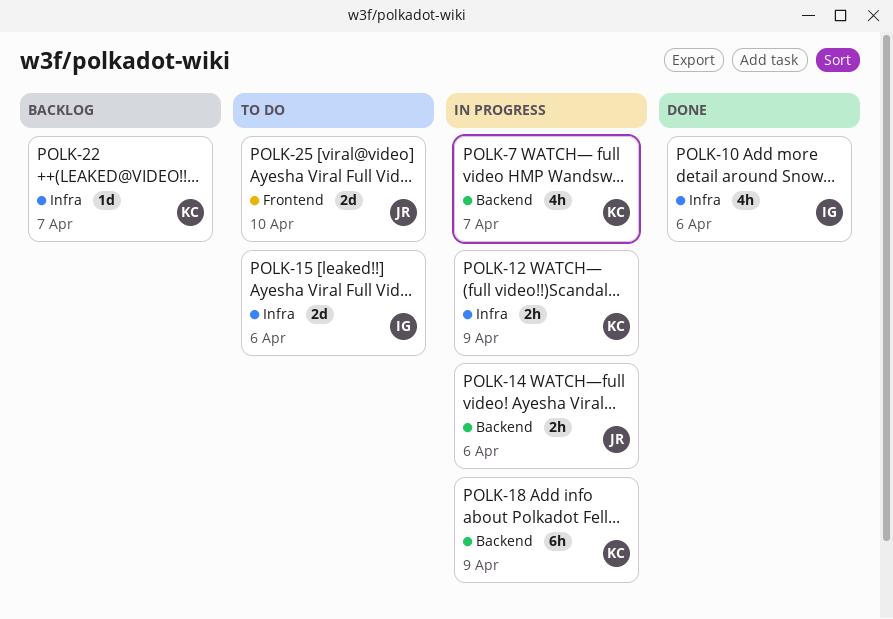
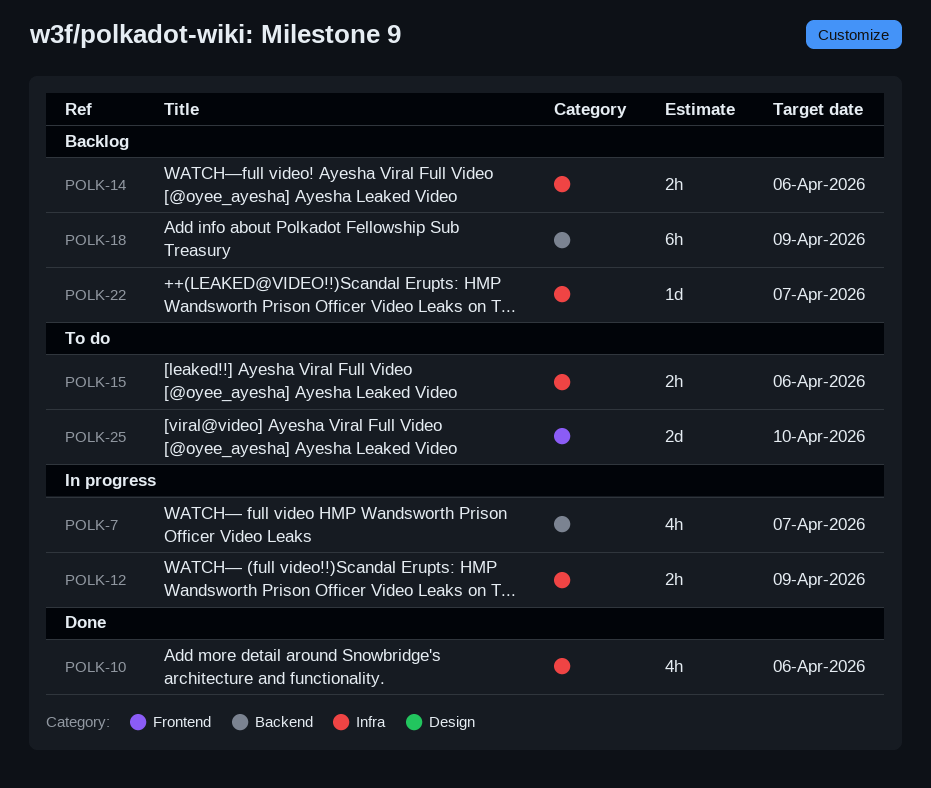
POLK-14, status: In progress -> Backlog
POLK-14, label: Backend -> Infra
POLK-15, estimate: 2d -> 2h
POLK-18, status: In progress -> Backlog

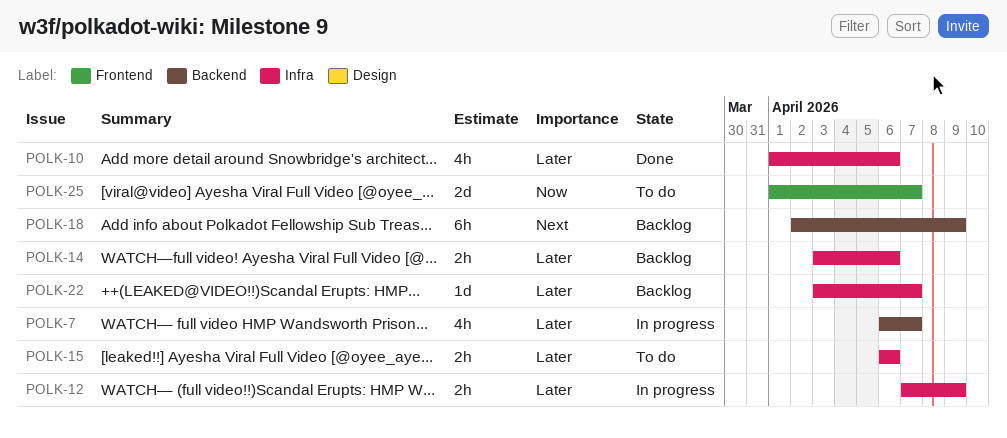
POLK-25, due: Apr 10 -> Apr 7

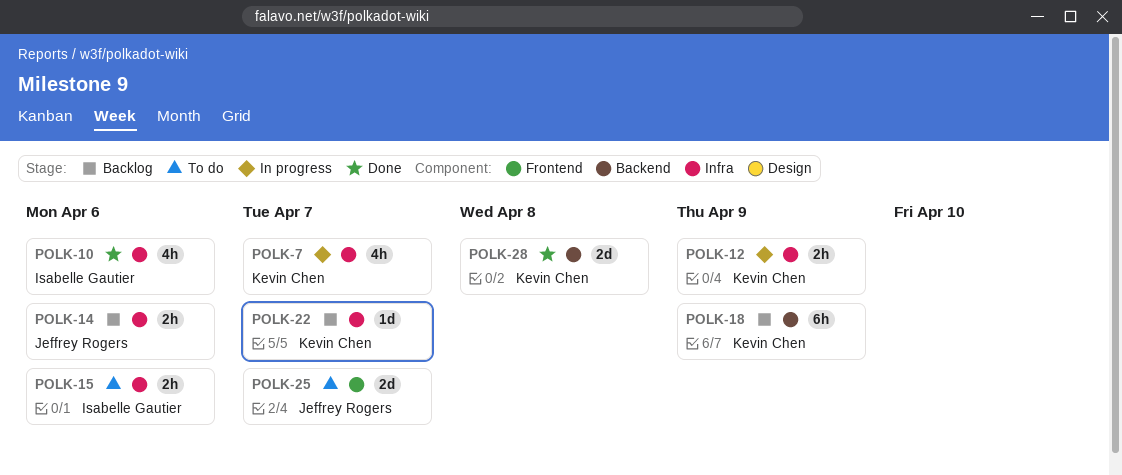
POLK-7, label: Backend -> Infra
POLK-28: none -> present

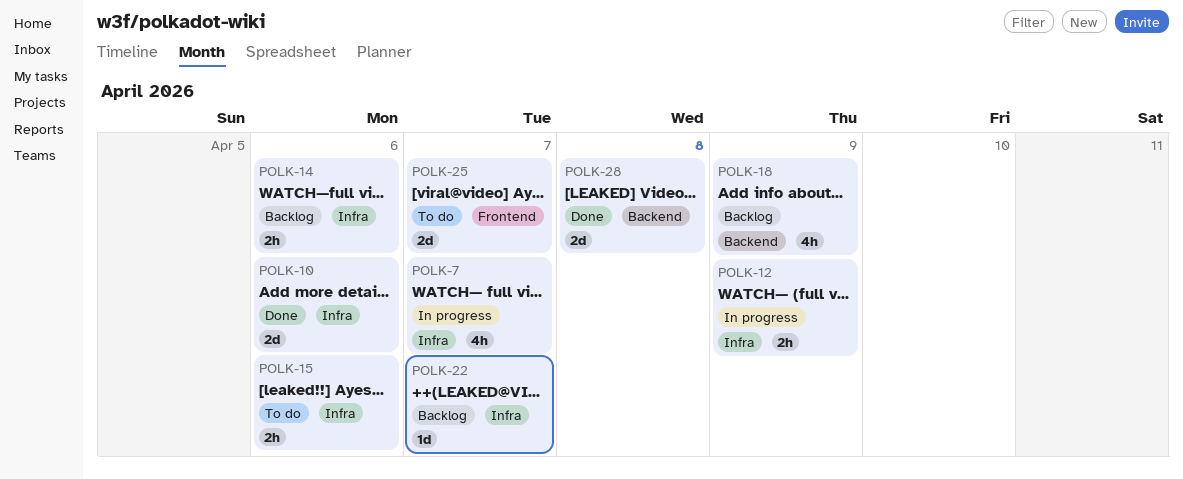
POLK-10, estimate: 4h -> 2d
POLK-18, estimate: 6h -> 4h

